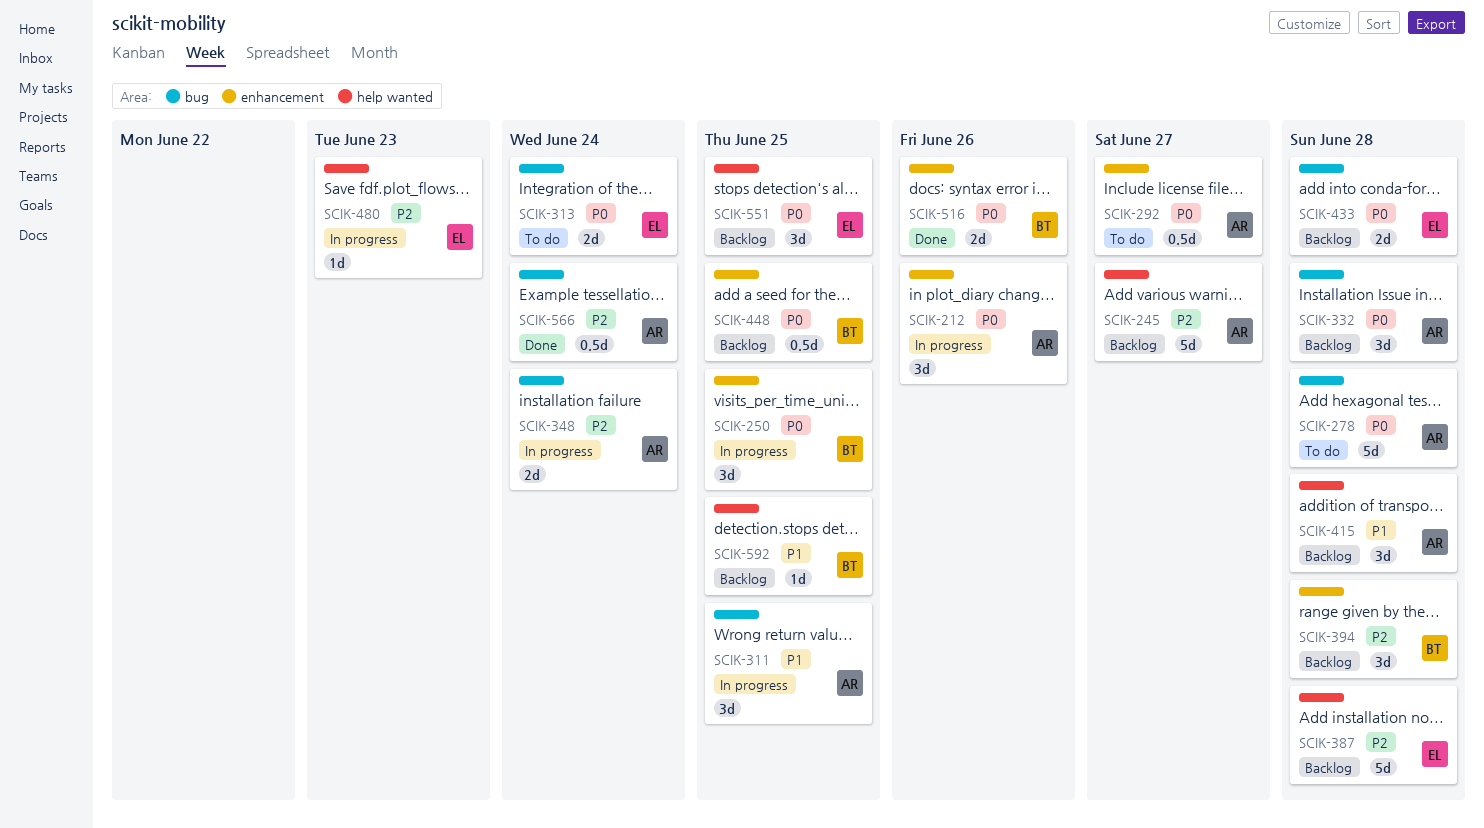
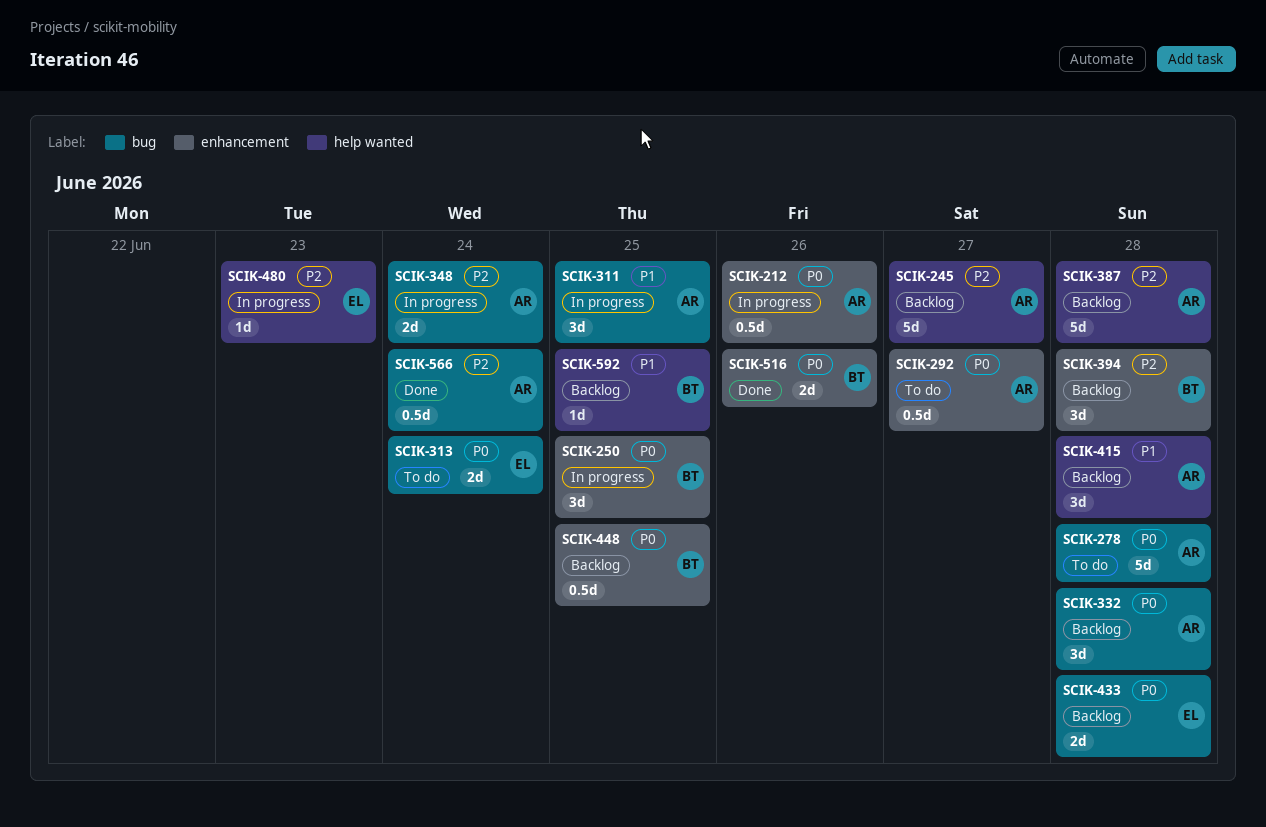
SCIK-212, estimate: 3d -> 0.5d
SCIK-387, owner: EL -> AR
SCIK-551: present -> none

